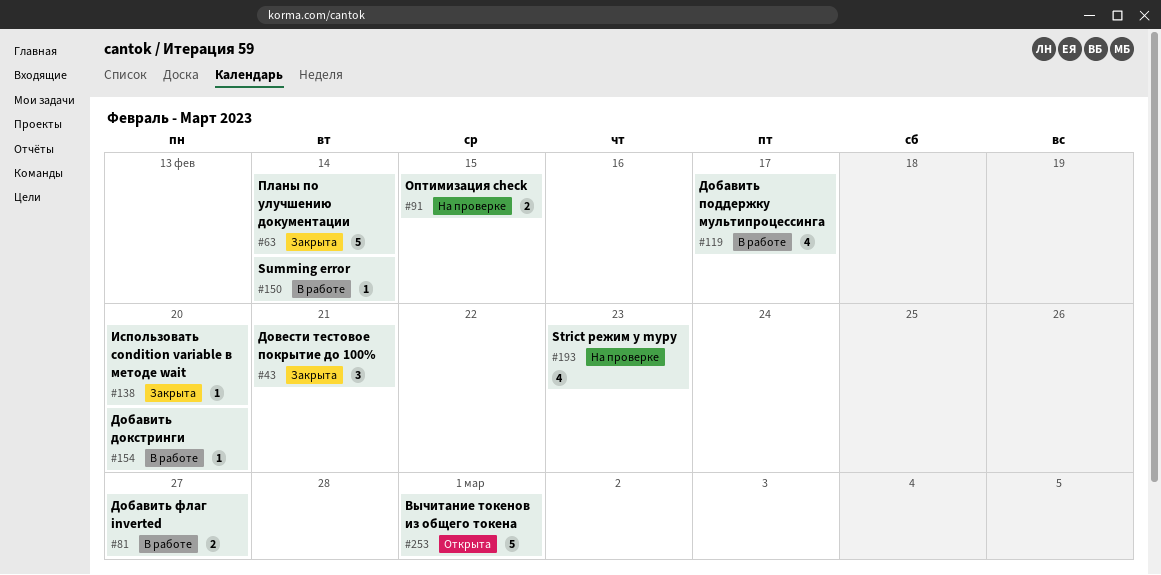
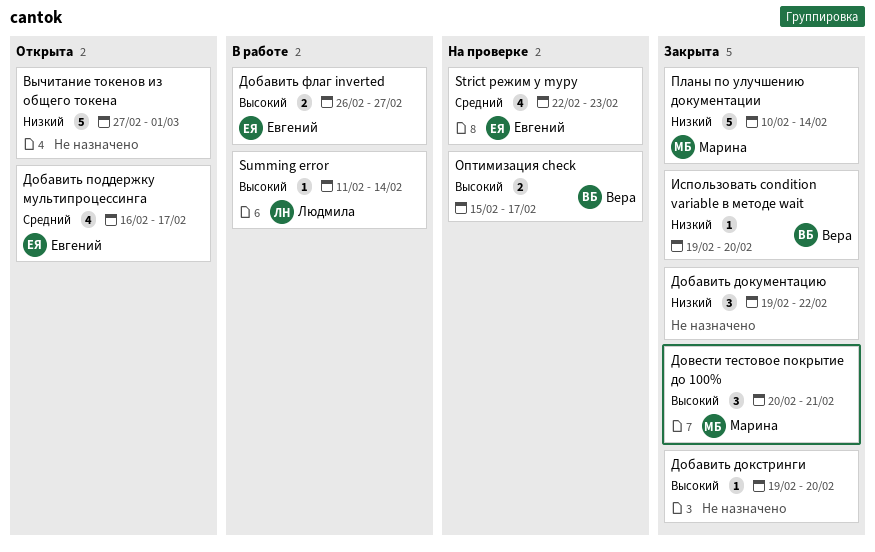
Добавить докстринги, status: В работе -> Закрыта
Добавить документацию: none -> present
Добавить поддержку мультипроцессинга, status: В работе -> Открыта
Оптимизация check, due: Feb 15 -> Feb 17

